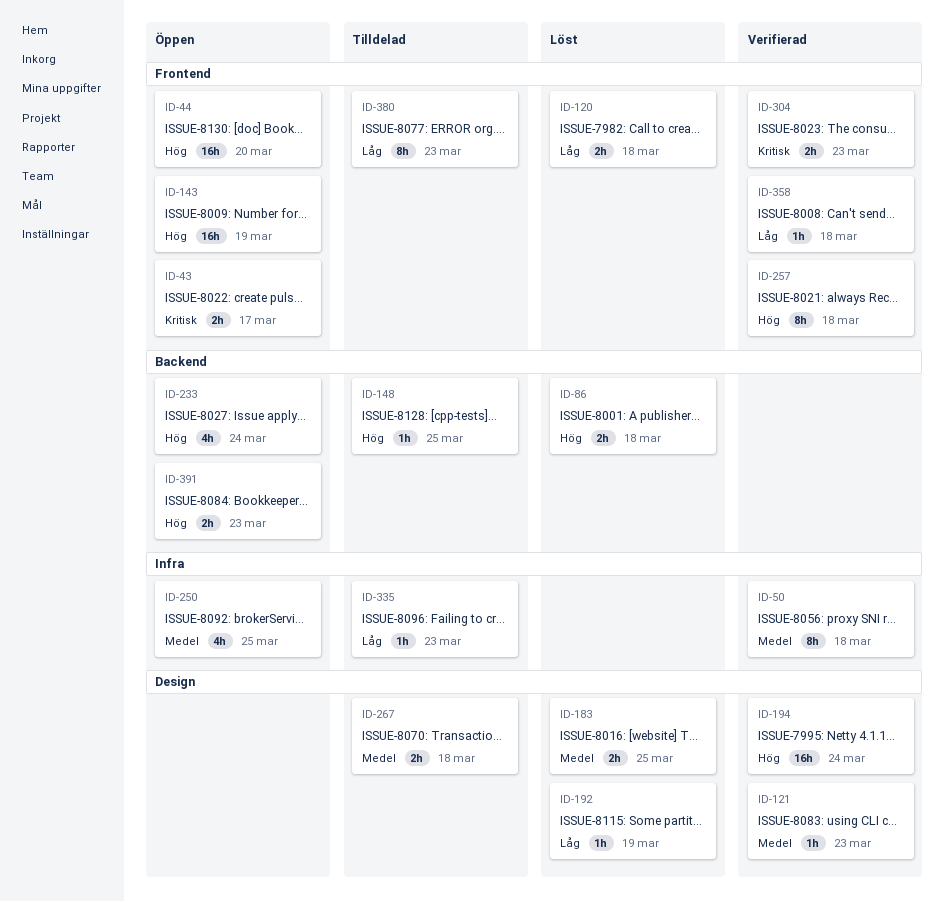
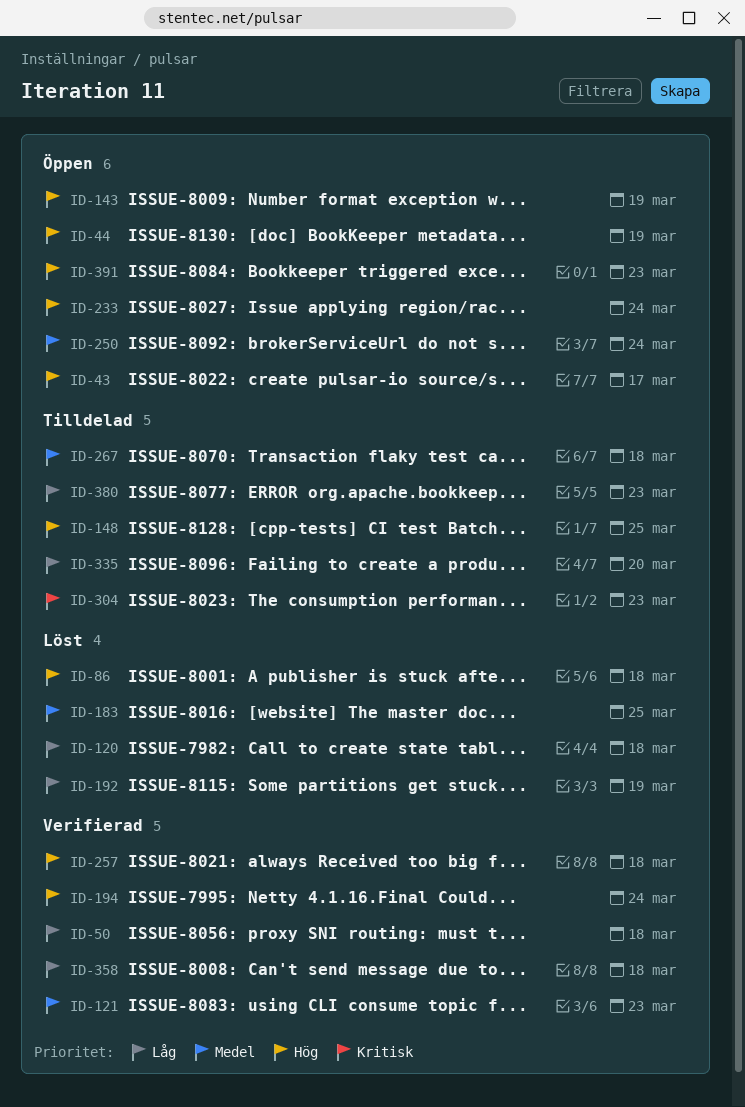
ID-43, priority: Kritisk -> Hög
ID-44, due: Mar 20 -> Mar 19
ID-50, priority: Medel -> Låg
ID-250, due: Mar 25 -> Mar 24
ID-304, status: Verifierad -> Tilldelad
ID-335, due: Mar 23 -> Mar 20

